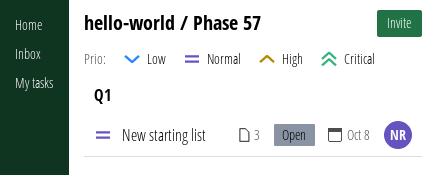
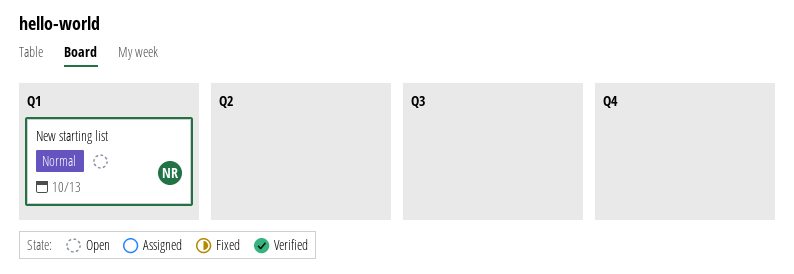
New starting list, due: Oct 8 -> Oct 13

